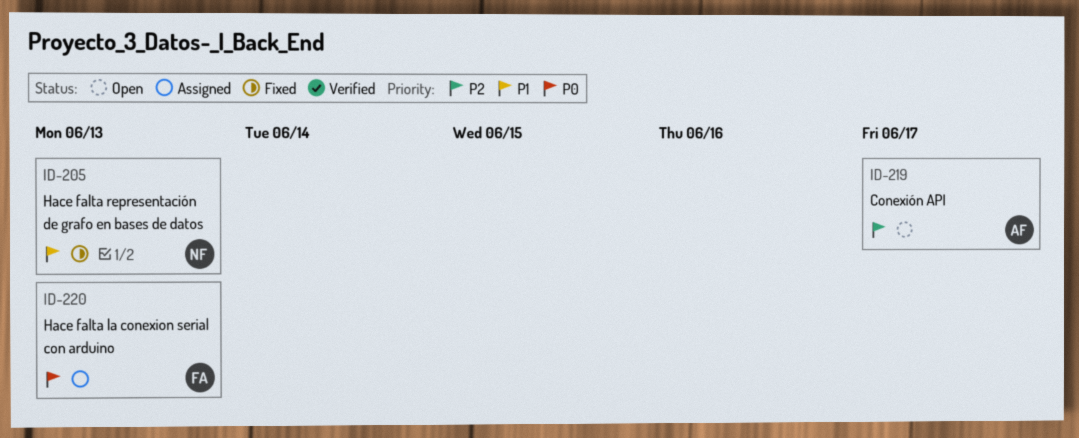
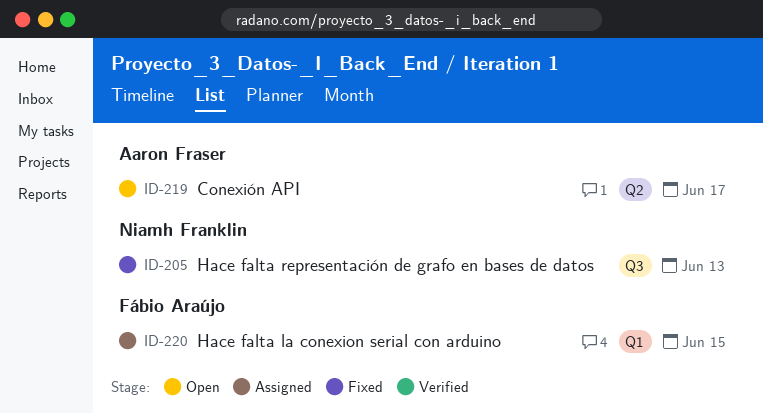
ID-220, due: Jun 13 -> Jun 15

